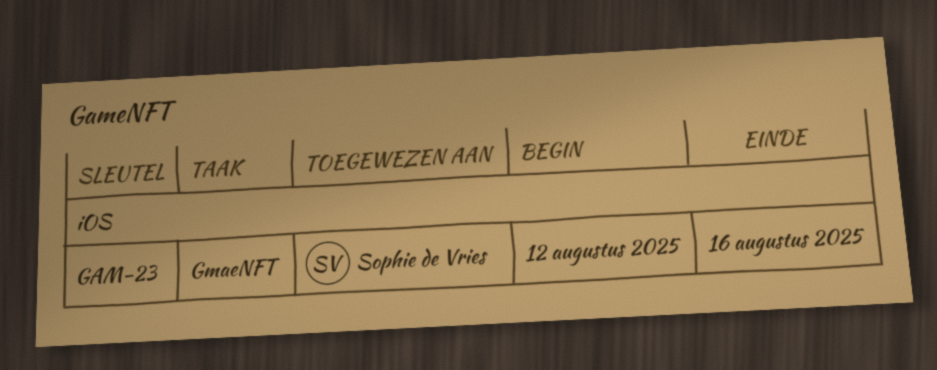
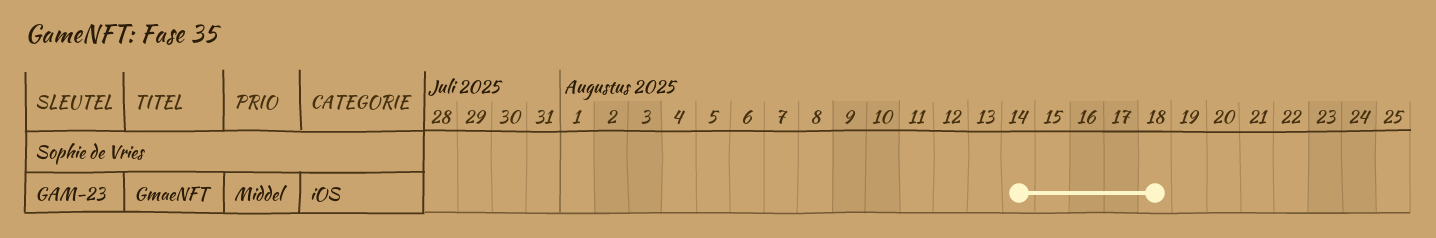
GAM-23, start: Aug 12 -> Aug 14
GAM-23, due: Aug 16 -> Aug 18

